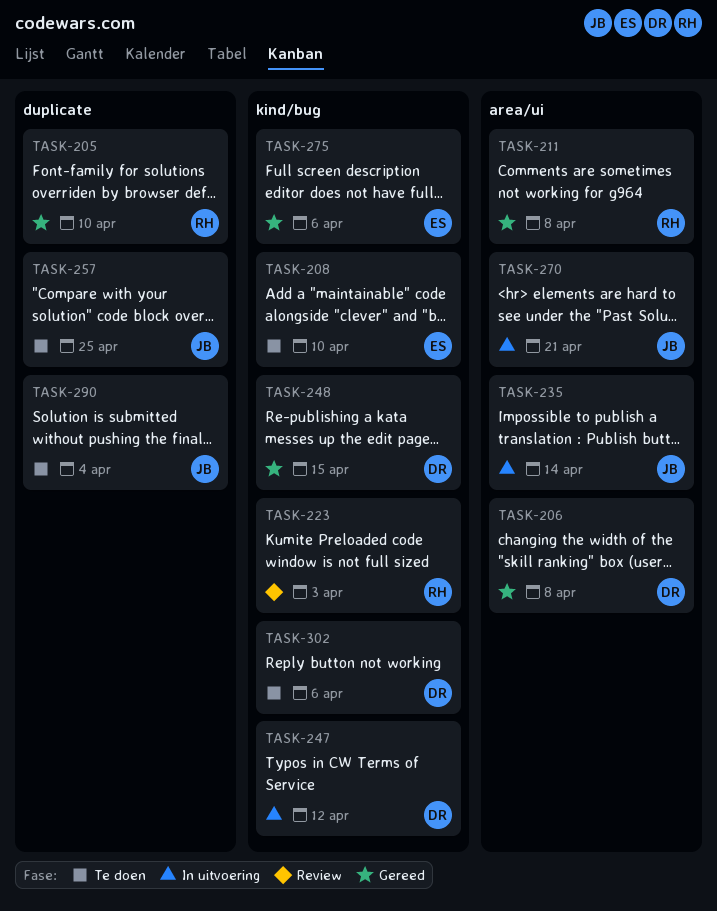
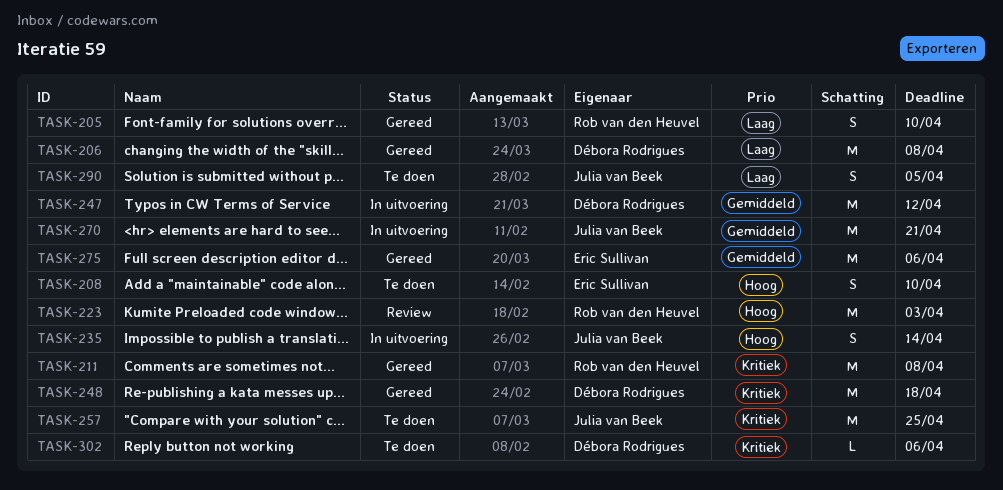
TASK-248, due: Apr 15 -> Apr 18
TASK-290, due: Apr 4 -> Apr 5

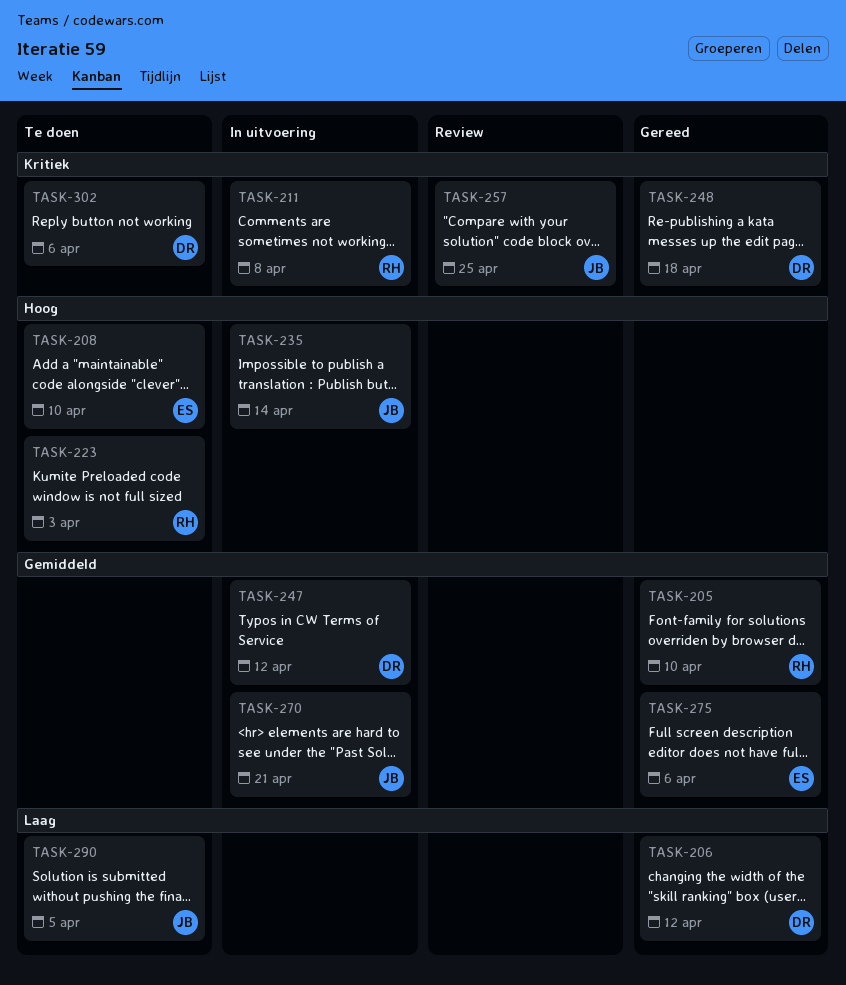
TASK-205, priority: Laag -> Gemiddeld
TASK-206, due: Apr 8 -> Apr 12
TASK-211, status: Gereed -> In uitvoering
TASK-223, status: Review -> Te doen
TASK-257, status: Te doen -> Review

